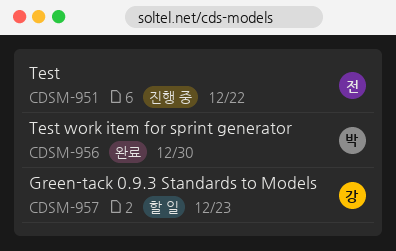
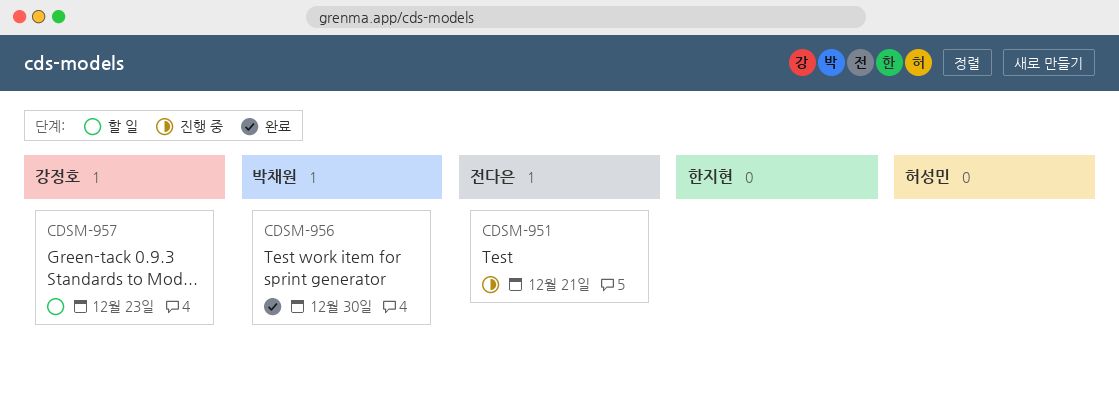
CDSM-951, due: Dec 22 -> Dec 21

